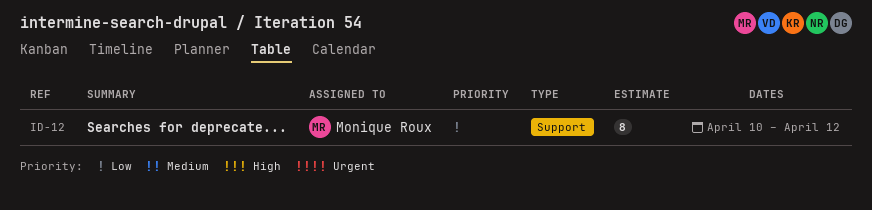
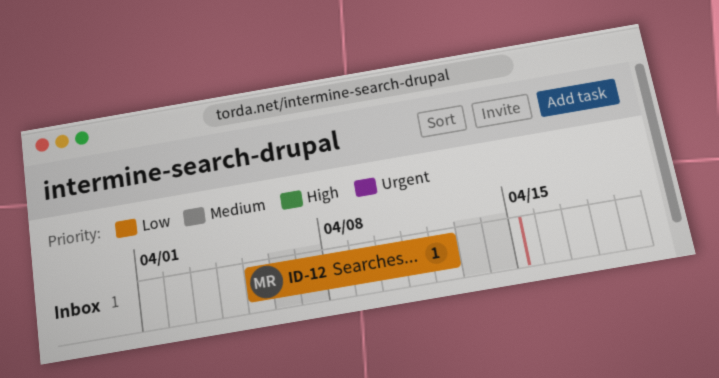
ID-12, estimate: 8 -> 1
ID-12, start: Apr 10 -> Apr 5

